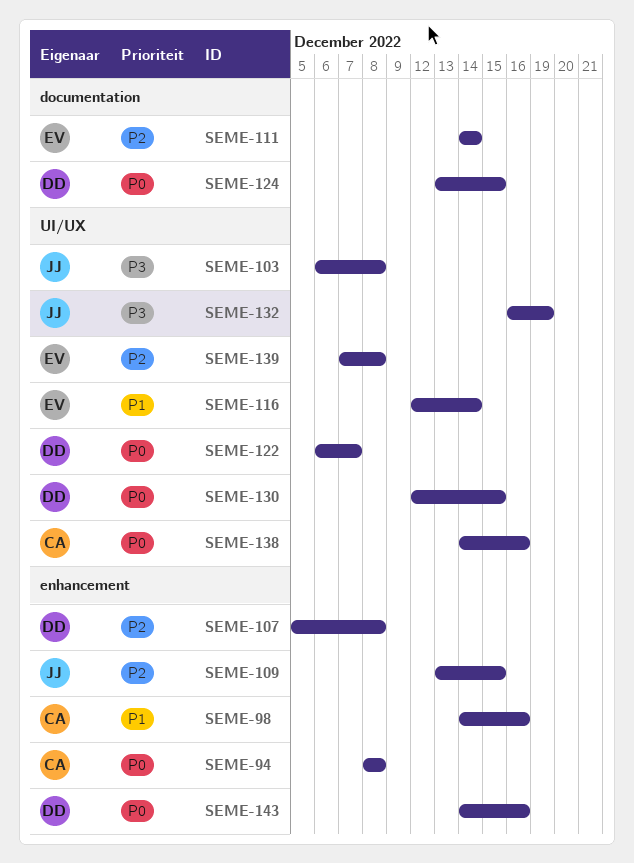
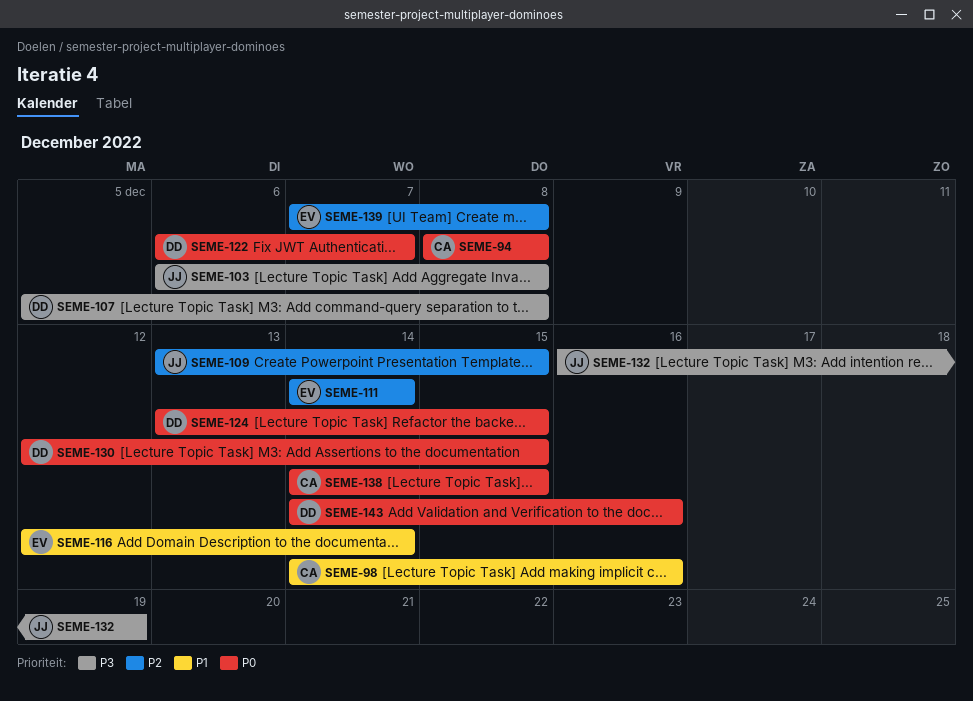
SEME-107, priority: P2 -> P3
SEME-138, due: Dec 16 -> Dec 15

